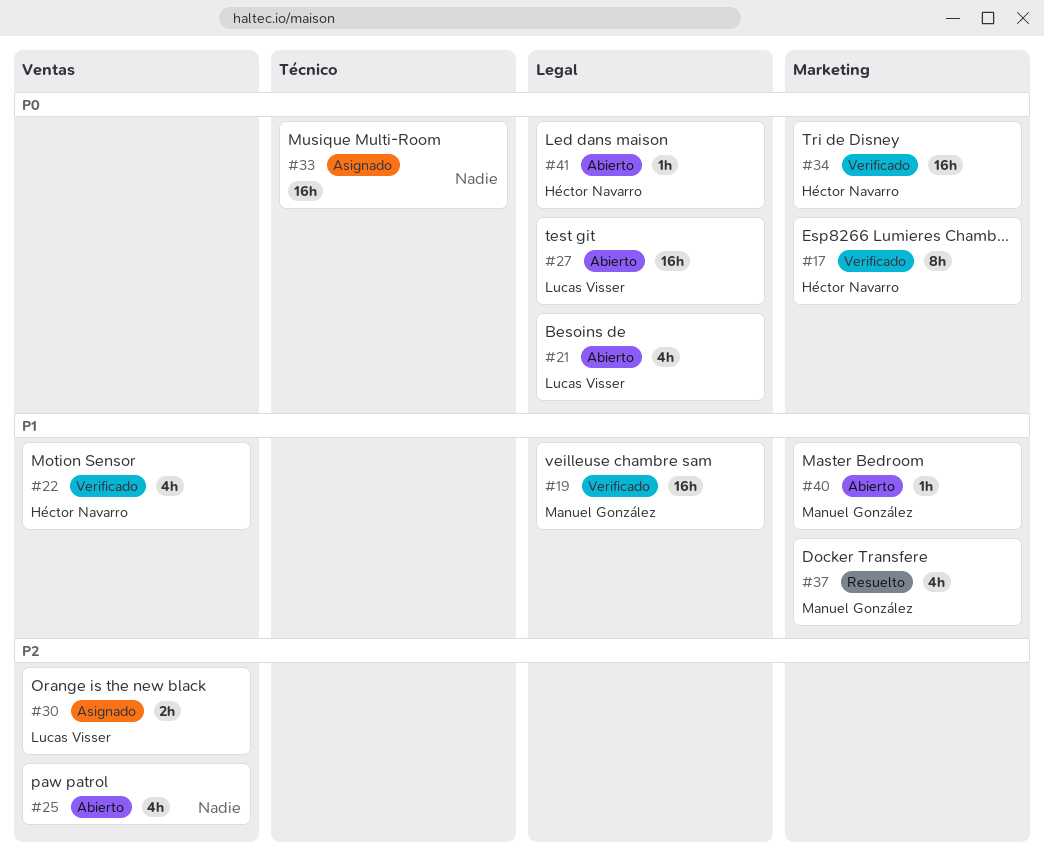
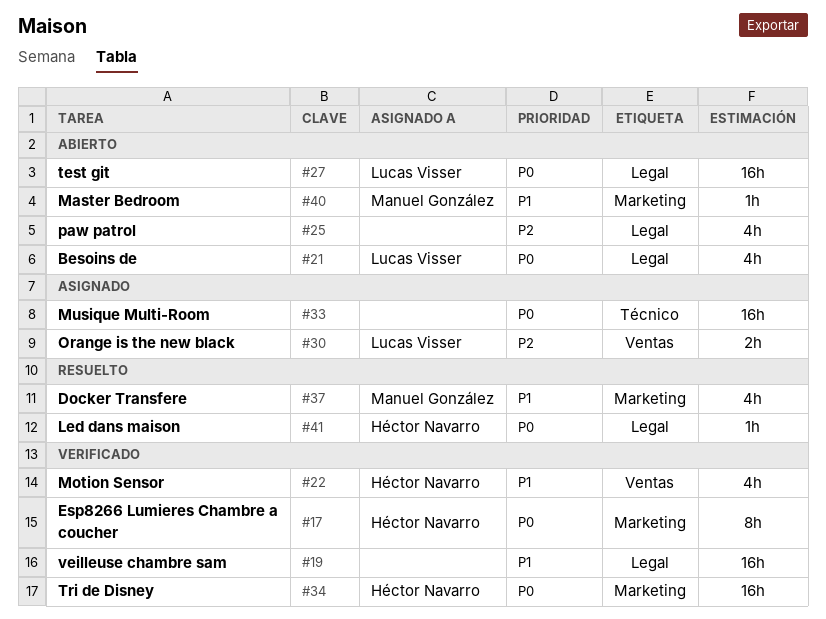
#19, owner: Manuel González -> none
#25, label: Ventas -> Legal
#41, status: Abierto -> Resuelto

